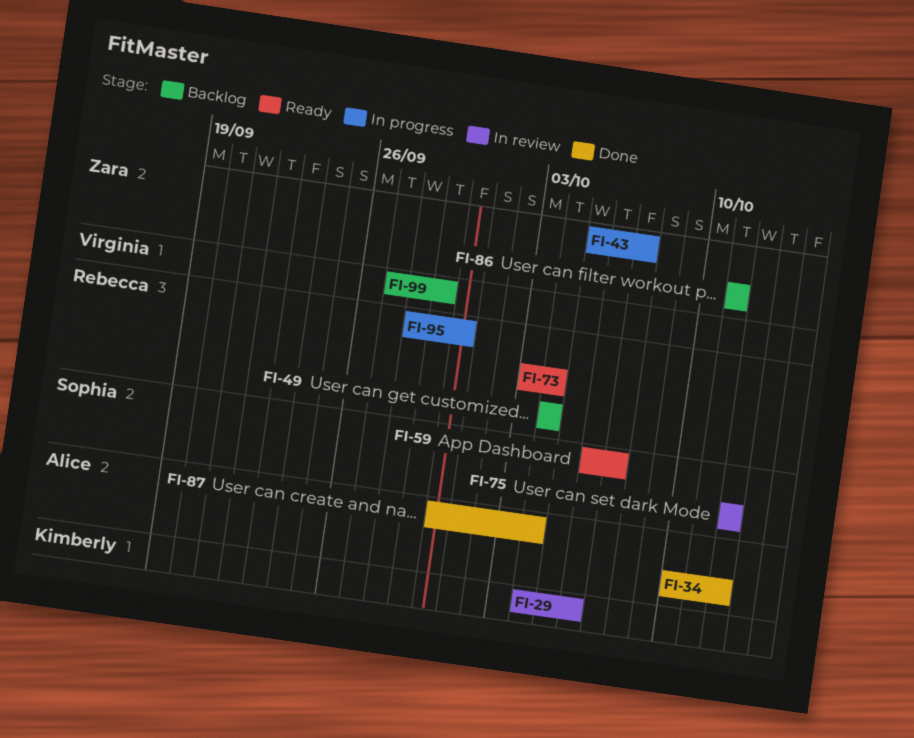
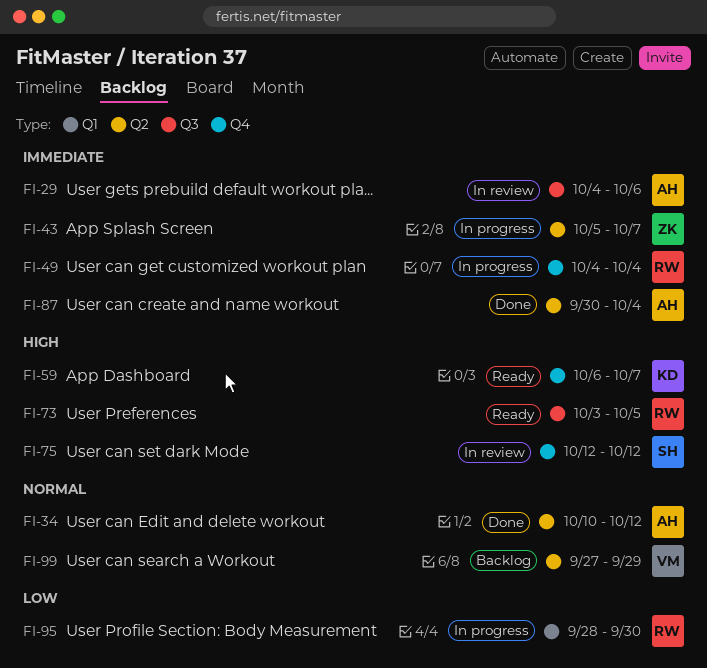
FI-29, owner: Kimberly -> Alice
FI-49, status: Backlog -> In progress
FI-59, owner: Sophia -> Kimberly
FI-73, due: Oct 4 -> Oct 5
FI-86: present -> none

